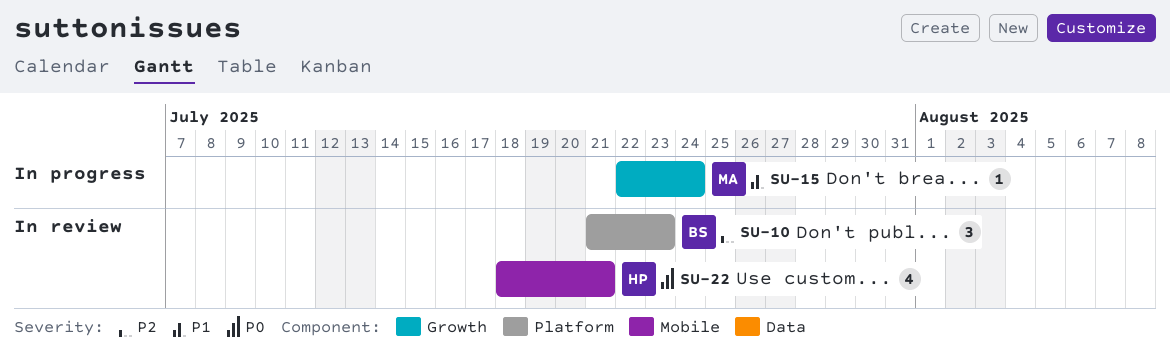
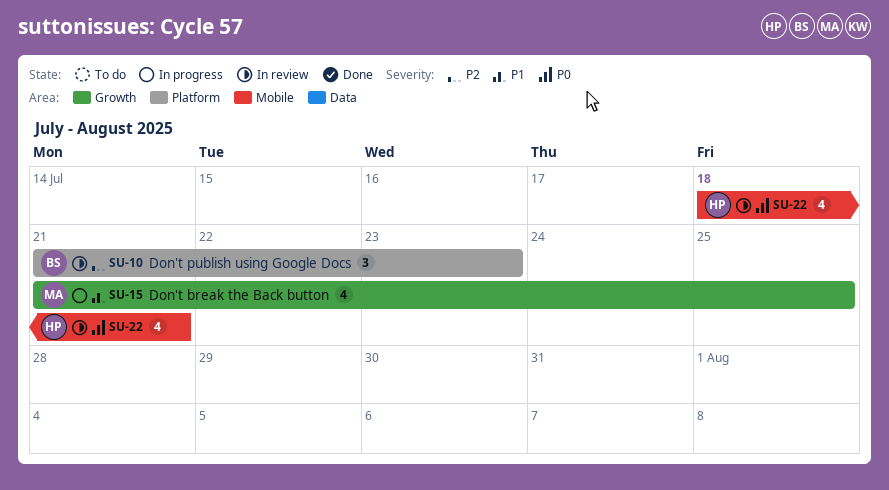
SU-15, estimate: 1 -> 4
SU-15, start: Jul 22 -> Jul 21
SU-15, due: Jul 24 -> Jul 25

